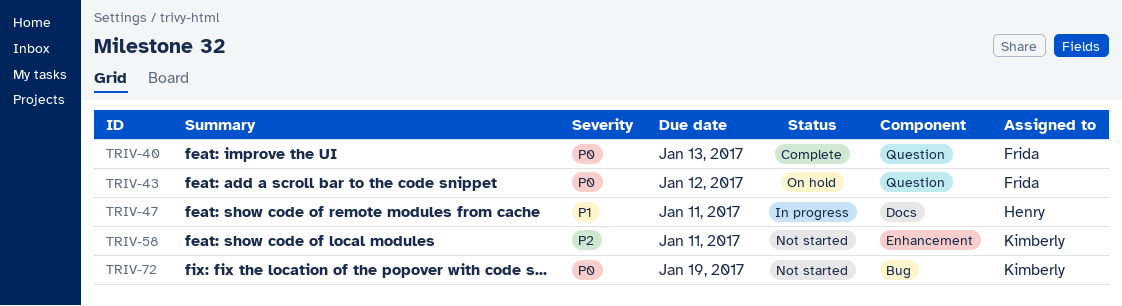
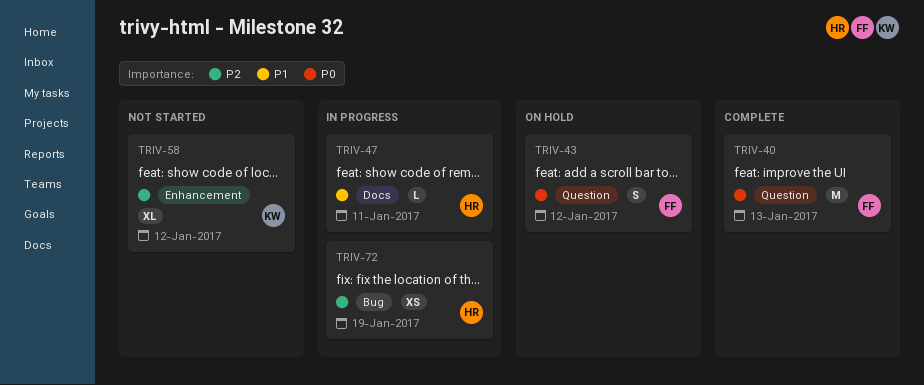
TRIV-58, due: Jan 11 -> Jan 12
TRIV-72, status: Not started -> In progress
TRIV-72, owner: Kimberly -> Henry
TRIV-72, priority: P0 -> P2

